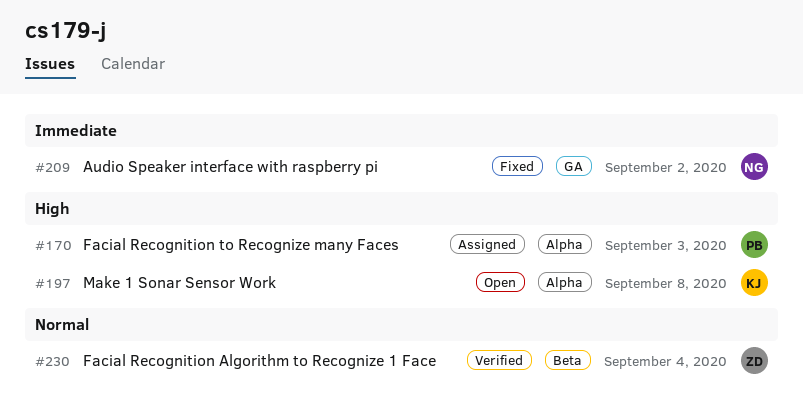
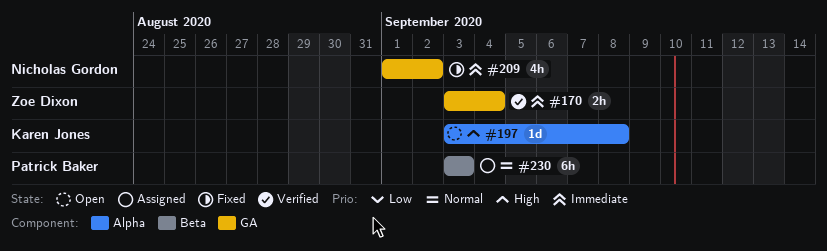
#170, status: Assigned -> Verified
#170, owner: Patrick Baker -> Zoe Dixon
#170, priority: High -> Immediate
#170, label: Alpha -> GA
#170, due: Sep 3 -> Sep 4
#230, status: Verified -> Assigned
#230, owner: Zoe Dixon -> Patrick Baker
#230, due: Sep 4 -> Sep 3

